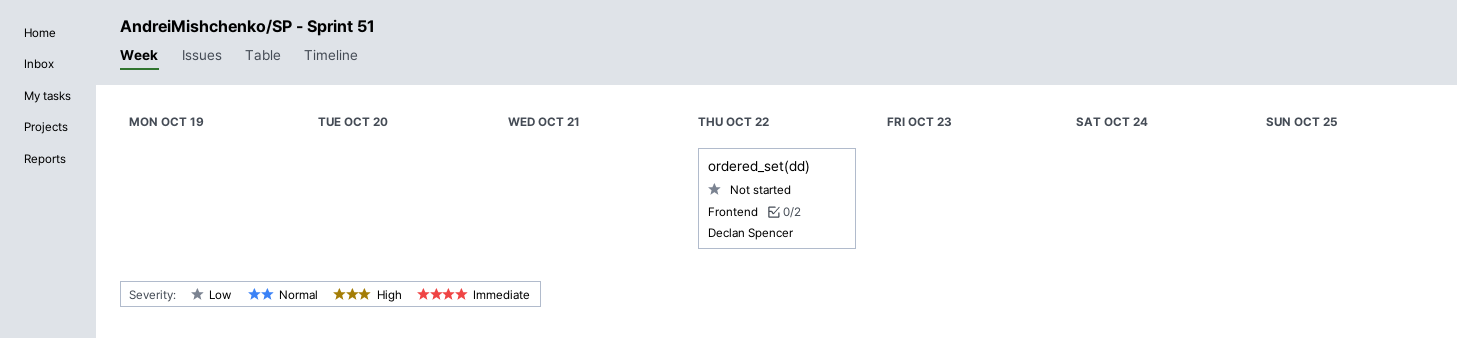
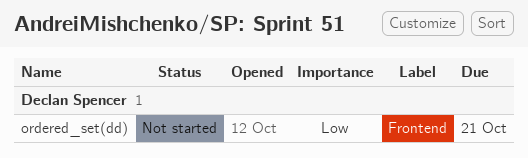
ordered_set(dd), due: Oct 22 -> Oct 21

